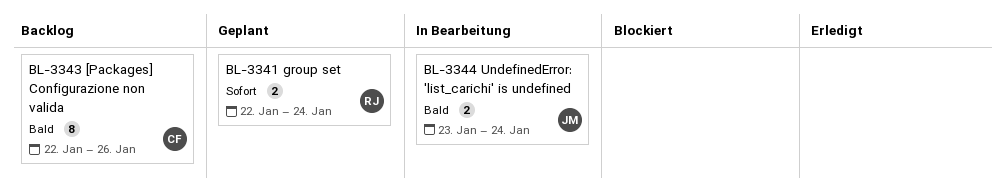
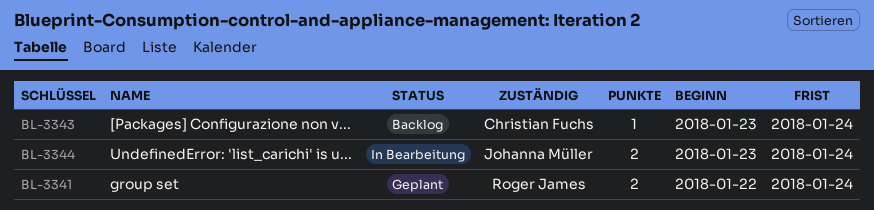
BL-3343, estimate: 8 -> 1
BL-3343, start: Jan 22 -> Jan 23
BL-3343, due: Jan 26 -> Jan 24

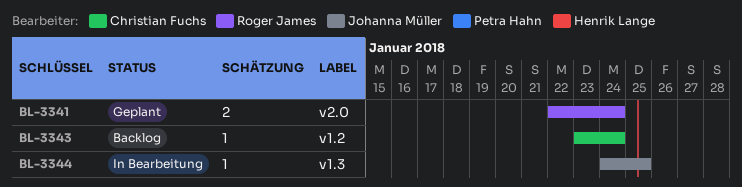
BL-3344, estimate: 2 -> 1
BL-3344, start: Jan 23 -> Jan 24
BL-3344, due: Jan 24 -> Jan 25

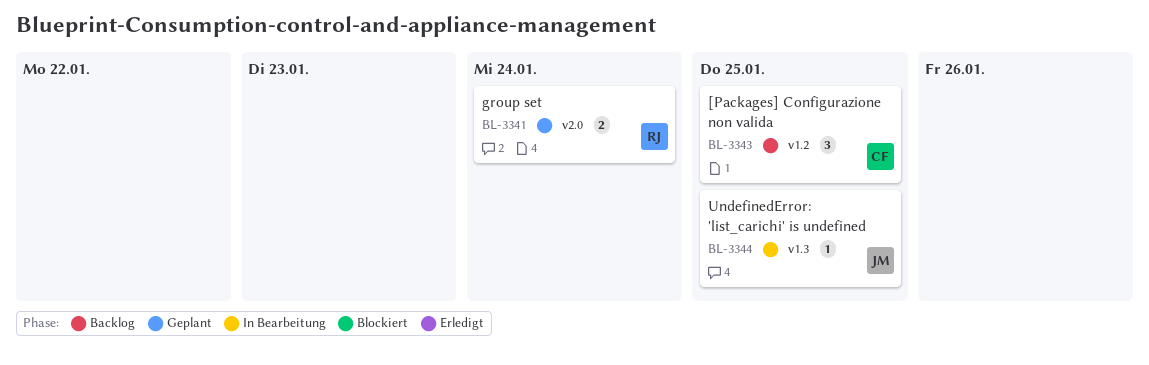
BL-3343, estimate: 1 -> 3
BL-3343, due: Jan 24 -> Jan 25

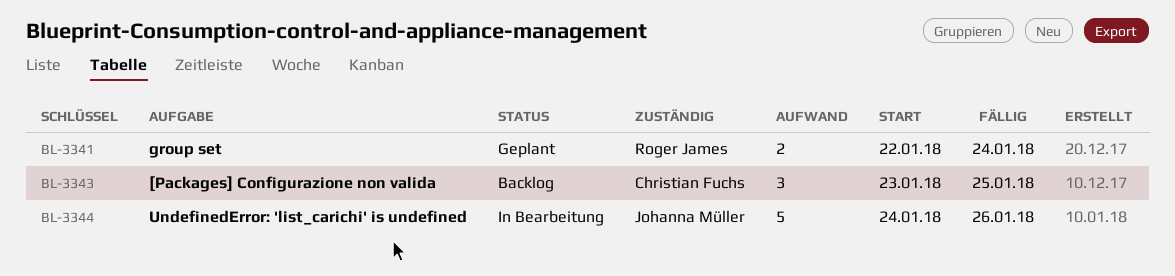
BL-3344, estimate: 1 -> 5
BL-3344, due: Jan 25 -> Jan 26

